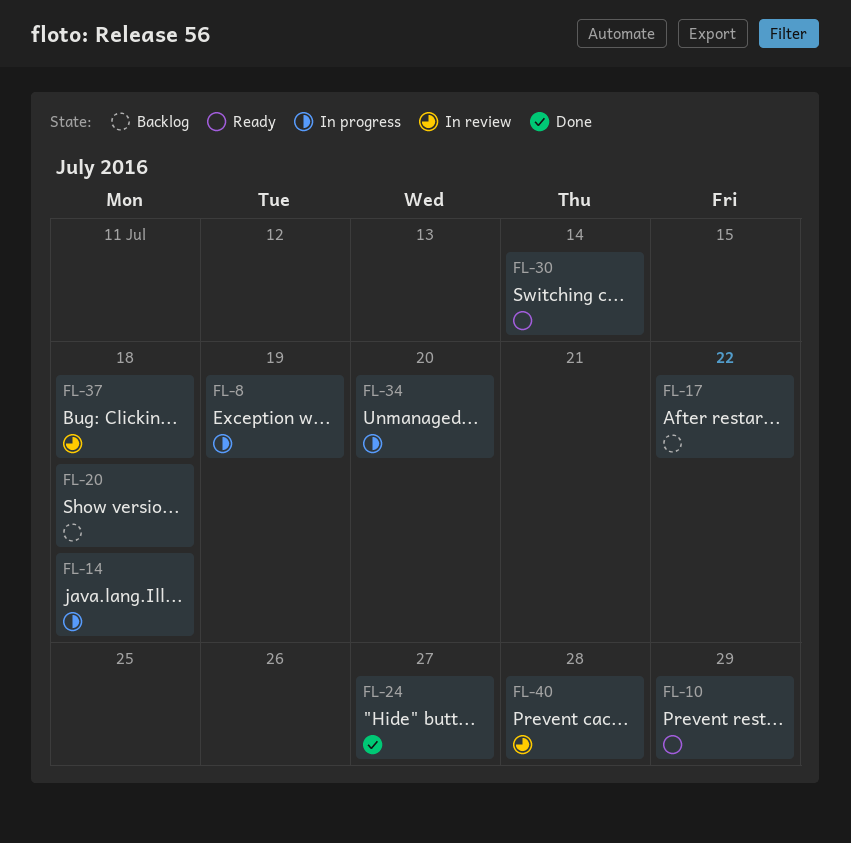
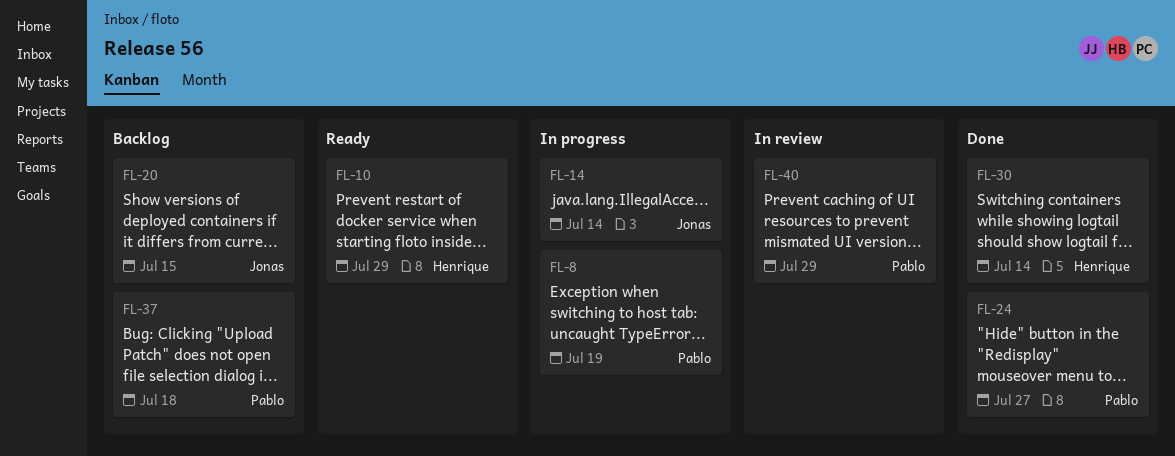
FL-14, due: Jul 18 -> Jul 14
FL-17: present -> none
FL-20, due: Jul 18 -> Jul 15
FL-30, status: Ready -> Done
FL-34: present -> none
FL-37, status: In review -> Backlog
FL-40, due: Jul 28 -> Jul 29

